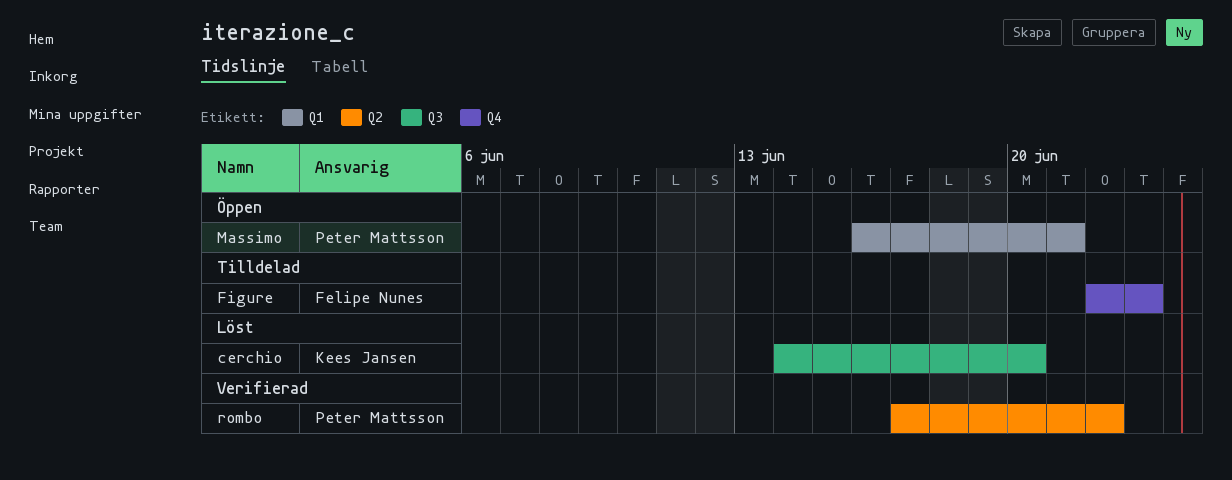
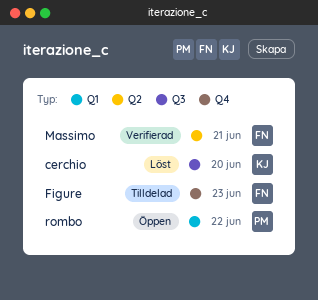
Massimo, status: Öppen -> Verifierad
Massimo, owner: Peter Mattsson -> Felipe Nunes
Massimo, label: Q1 -> Q2
rombo, status: Verifierad -> Öppen
rombo, label: Q2 -> Q1

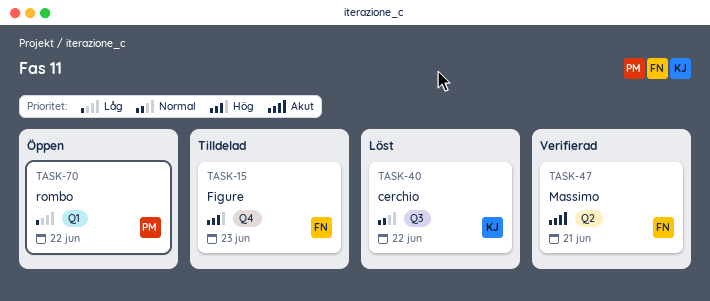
cerchio, due: Jun 20 -> Jun 22

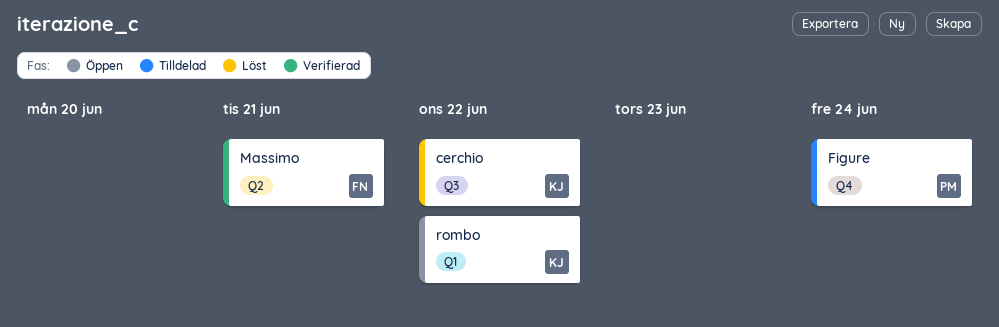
Figure, owner: FN -> PM
Figure, due: Jun 23 -> Jun 24
rombo, owner: PM -> KJ

